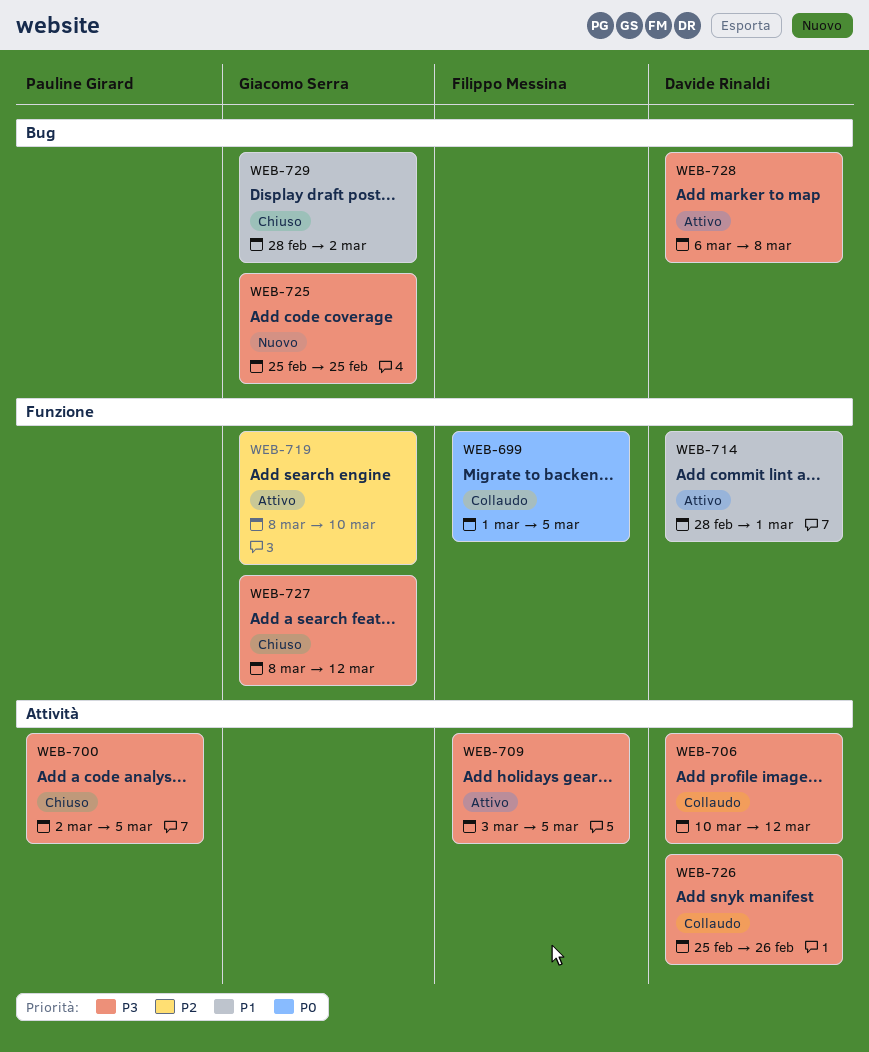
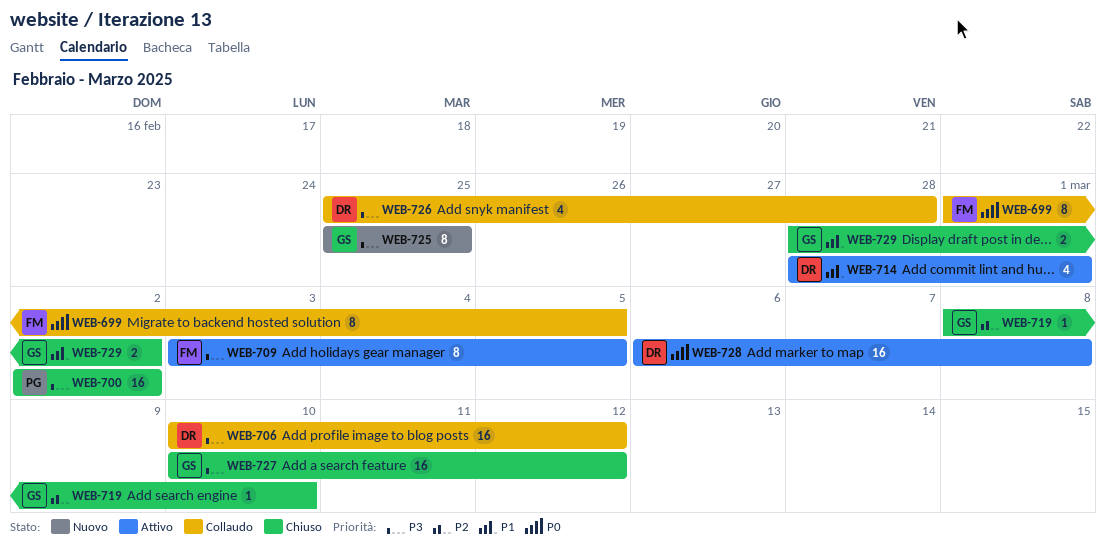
WEB-700, due: Mar 5 -> Mar 2
WEB-719, status: Attivo -> Chiuso
WEB-726, due: Feb 26 -> Feb 28
WEB-727, start: Mar 8 -> Mar 10
WEB-728, priority: P3 -> P0

